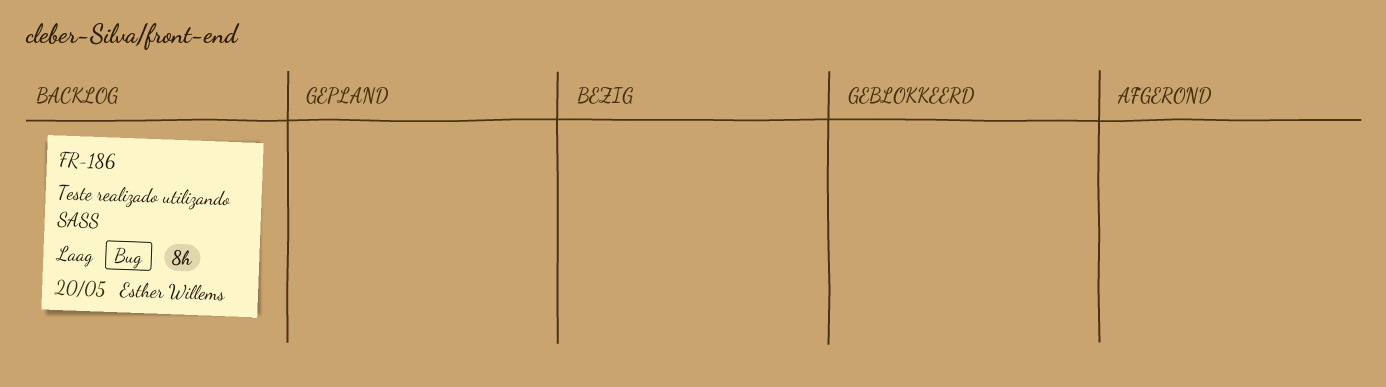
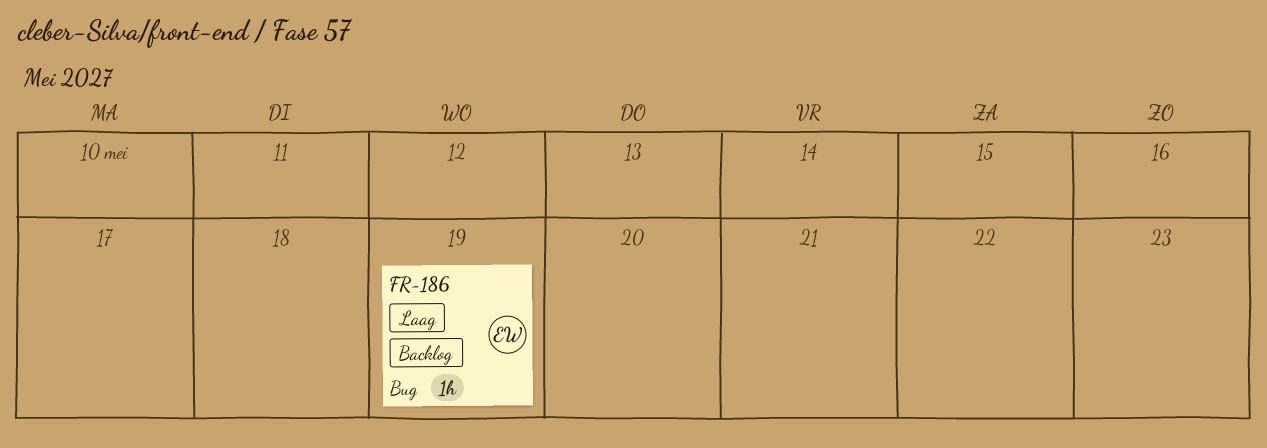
FR-186, estimate: 8h -> 1h
FR-186, due: May 20 -> May 19

